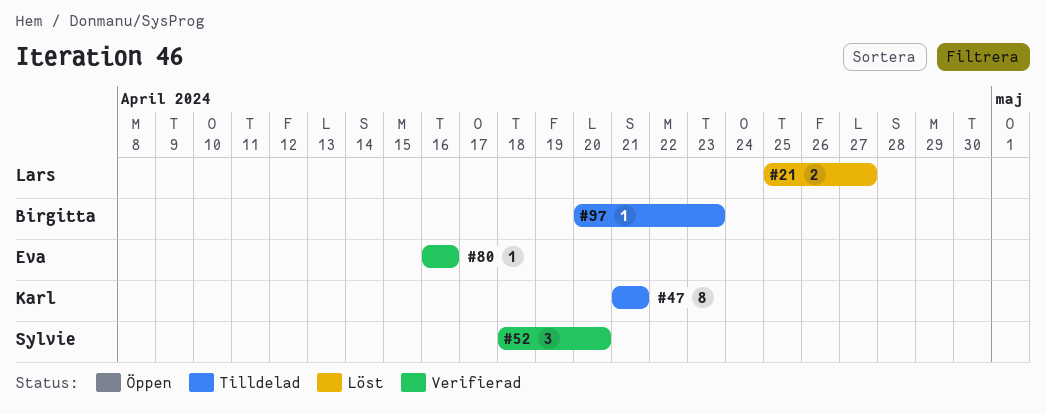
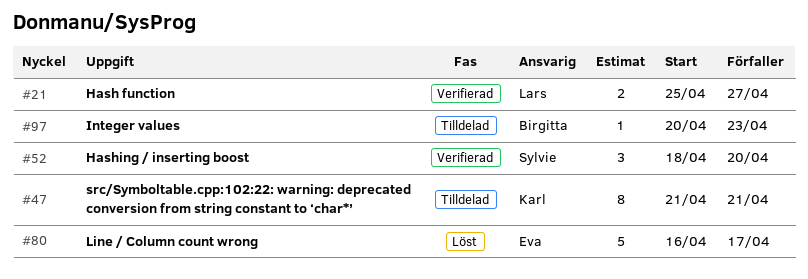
#21, status: Löst -> Verifierad
#80, status: Verifierad -> Löst
#80, estimate: 1 -> 5
#80, due: Apr 16 -> Apr 17

